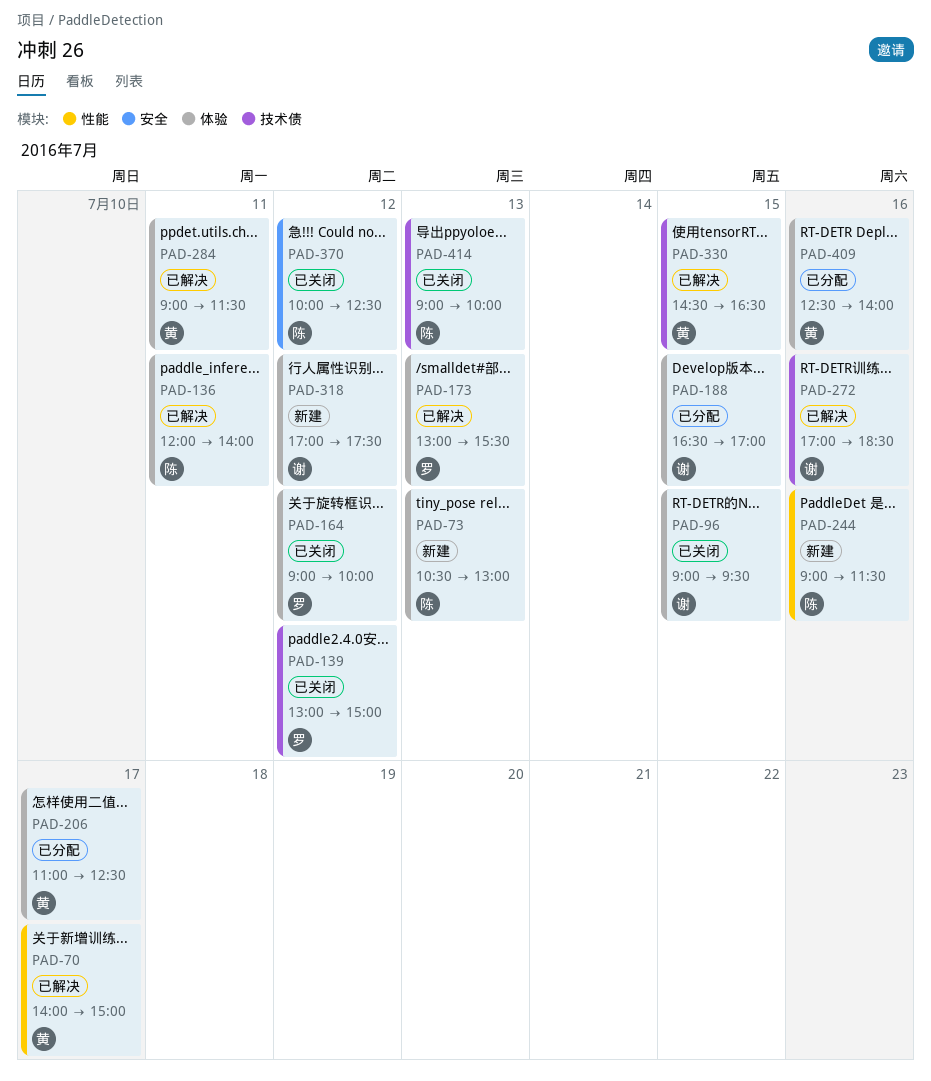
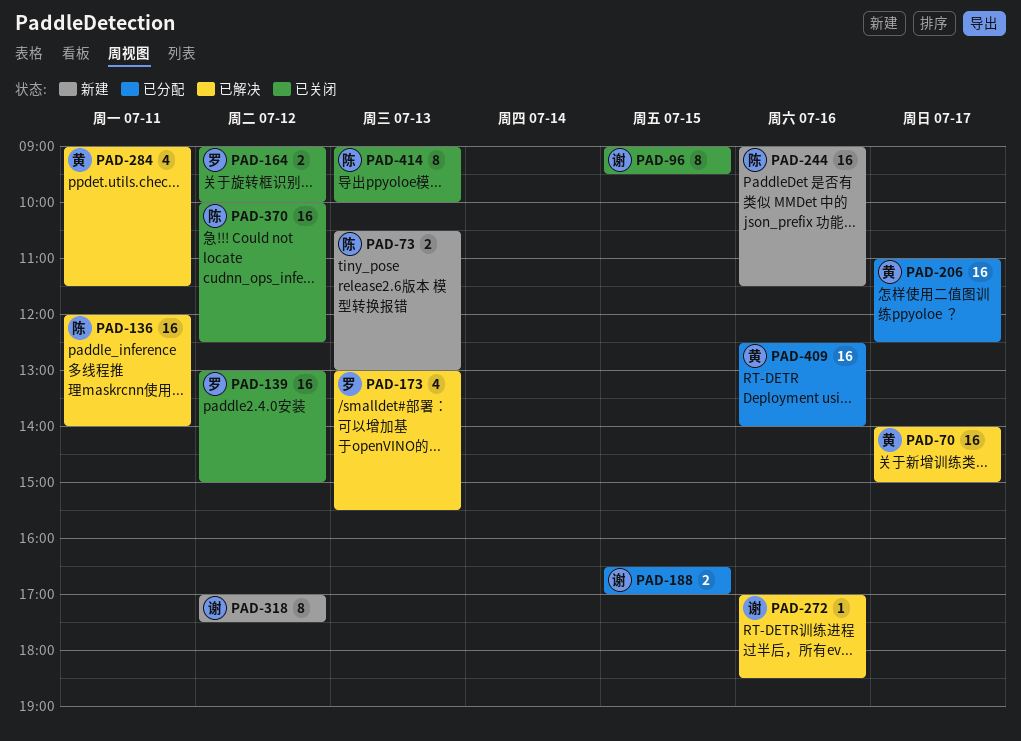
PAD-330: present -> none

